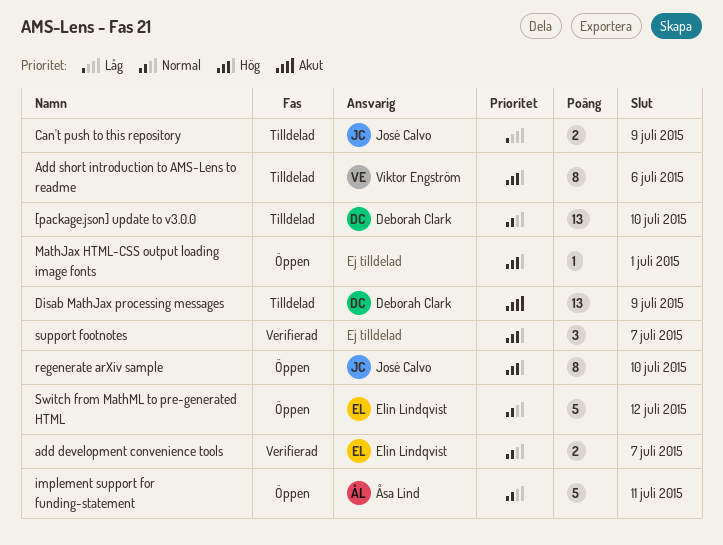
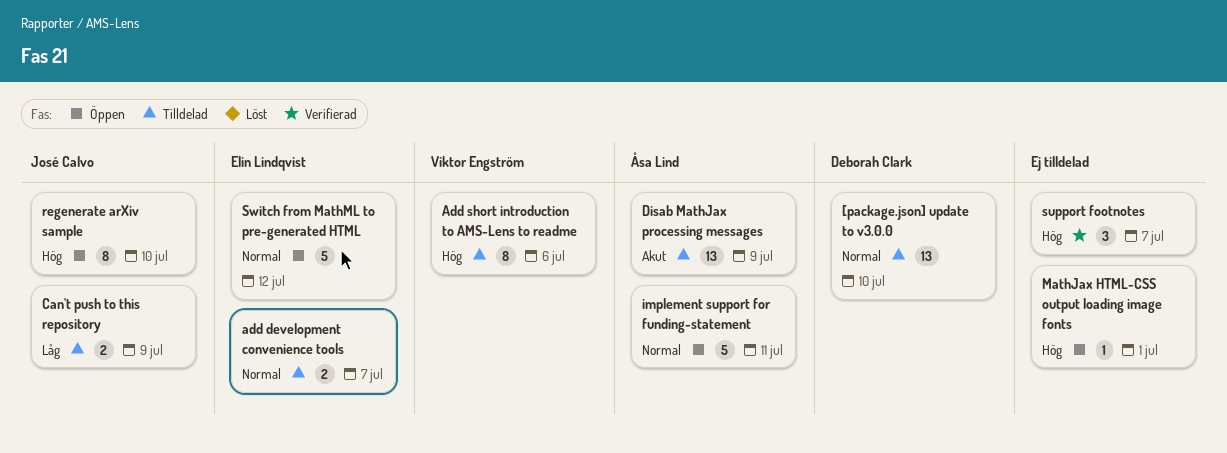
add development convenience tools, status: Verifierad -> Tilldelad
Disab MathJax processing messages, owner: Deborah Clark -> Åsa Lind

